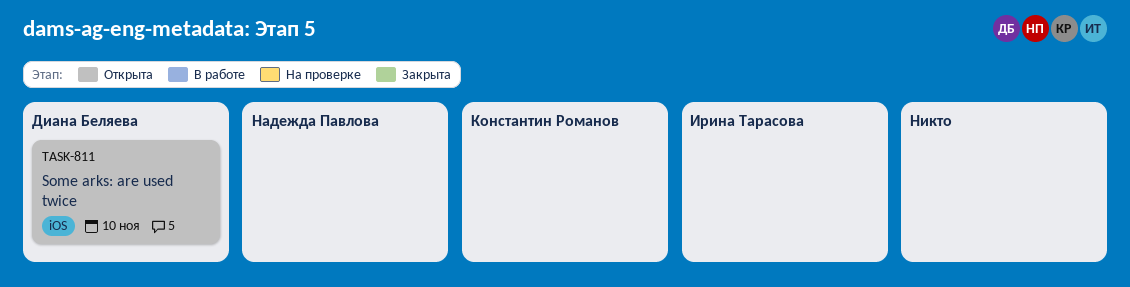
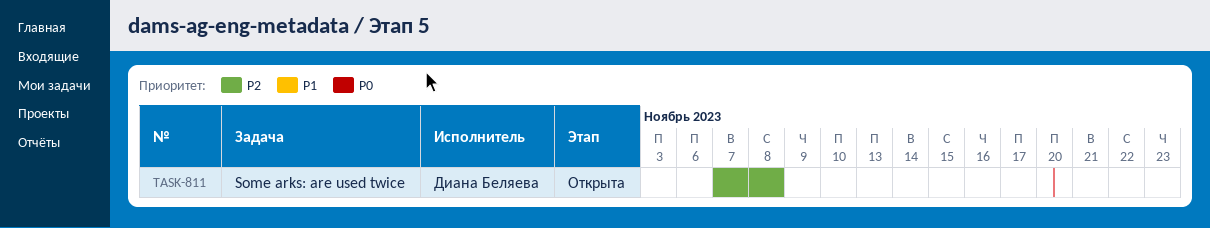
TASK-811, due: Nov 10 -> Nov 8

